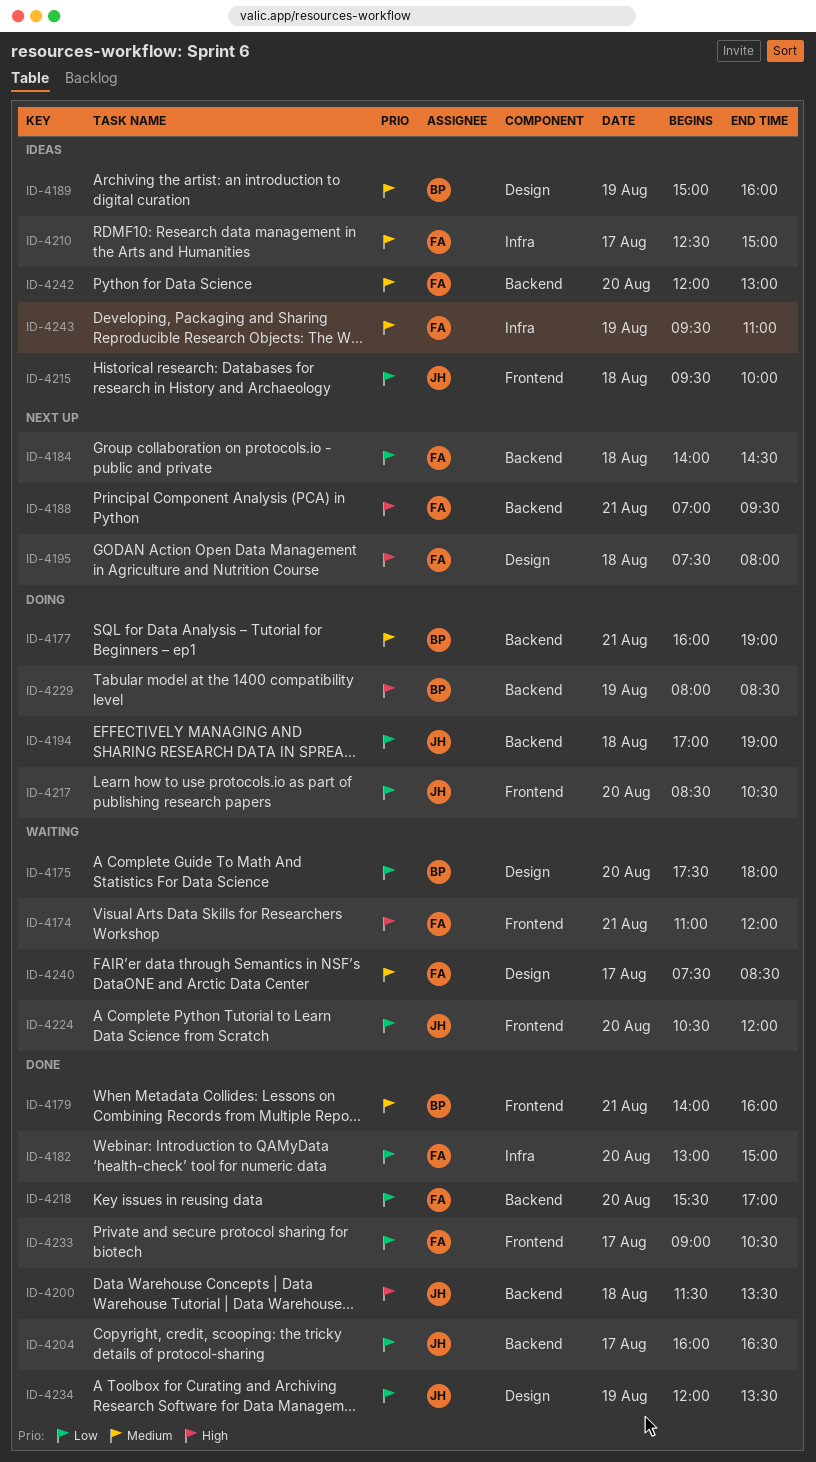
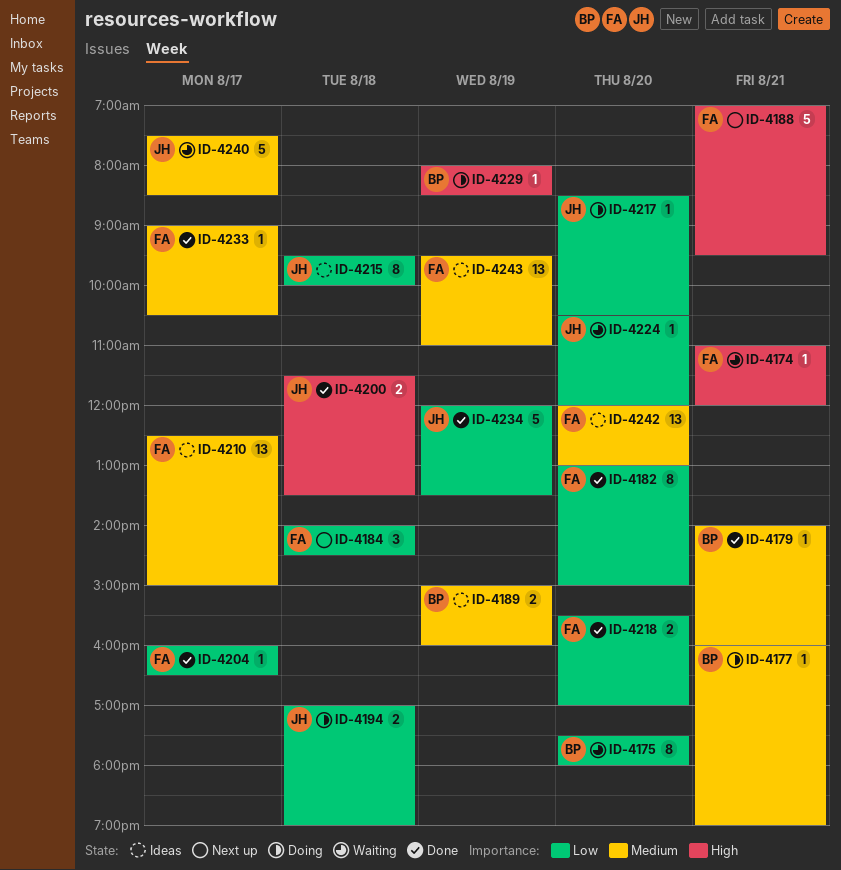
ID-4195: present -> none
ID-4204, owner: JH -> FA
ID-4233, priority: Low -> Medium
ID-4240, owner: FA -> JH

